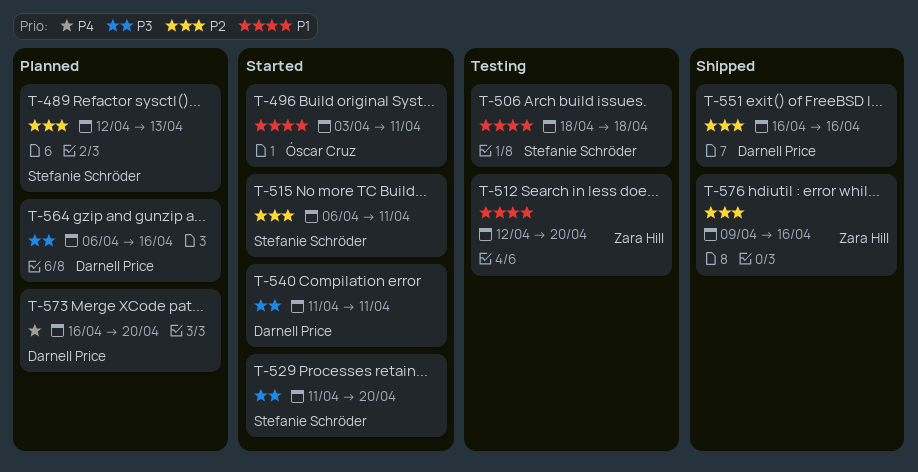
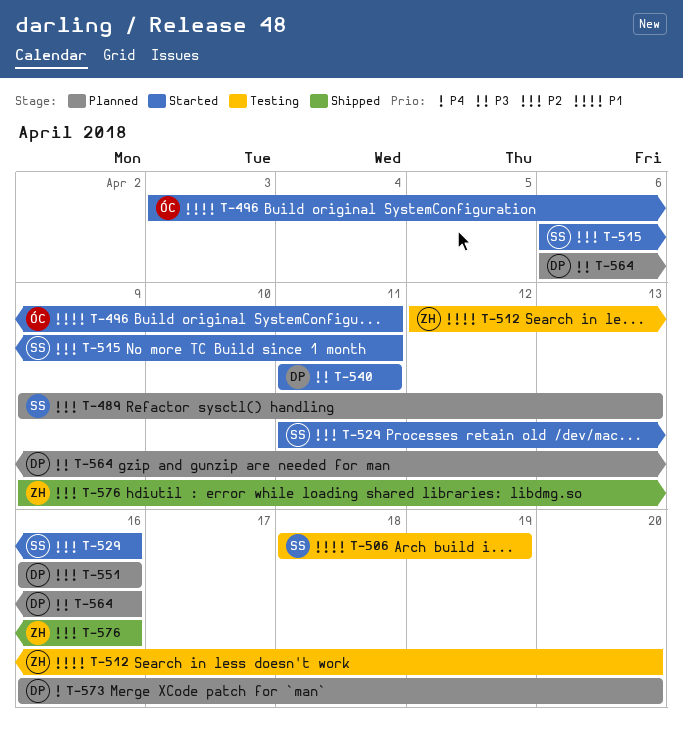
T-489, start: Apr 12 -> Apr 9
T-506, due: Apr 18 -> Apr 19
T-529, priority: P3 -> P2
T-529, due: Apr 20 -> Apr 16
T-551, status: Shipped -> Planned

